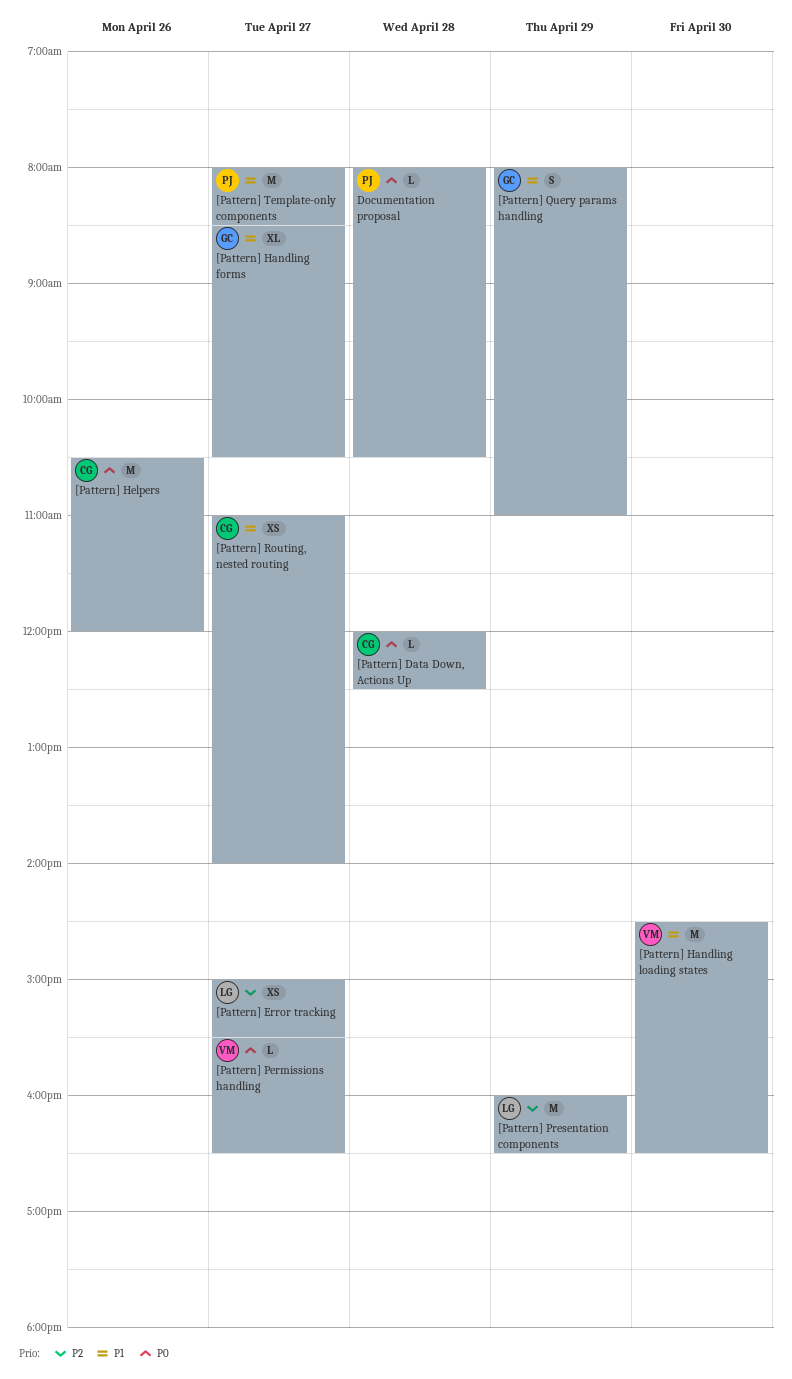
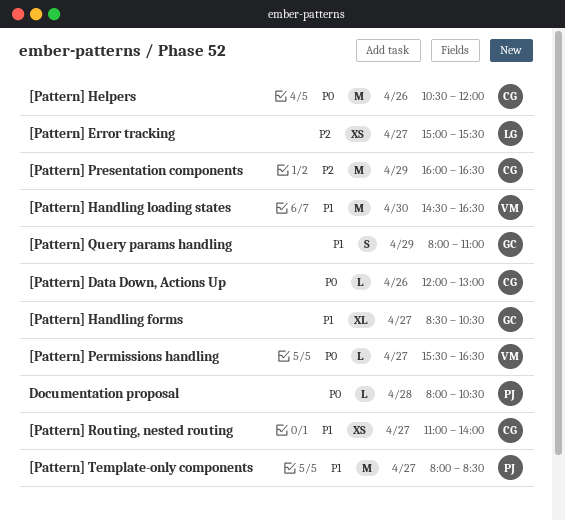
[Pattern] Data Down, Actions Up, day: Apr 28 -> Apr 26
[Pattern] Data Down, Actions Up, ends: 12:30 -> 13:00
[Pattern] Presentation components, owner: LG -> CG

